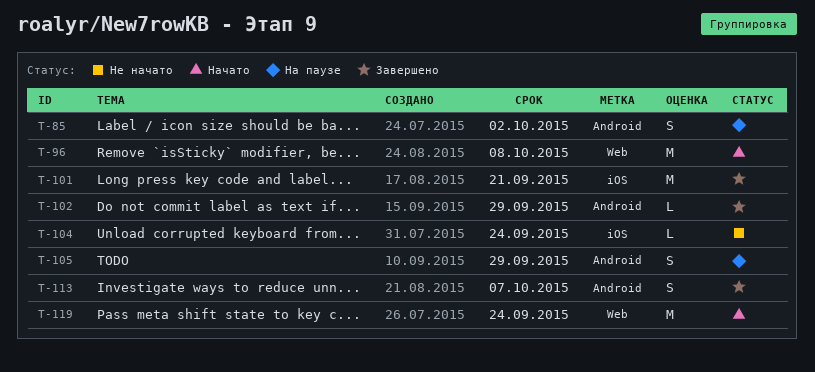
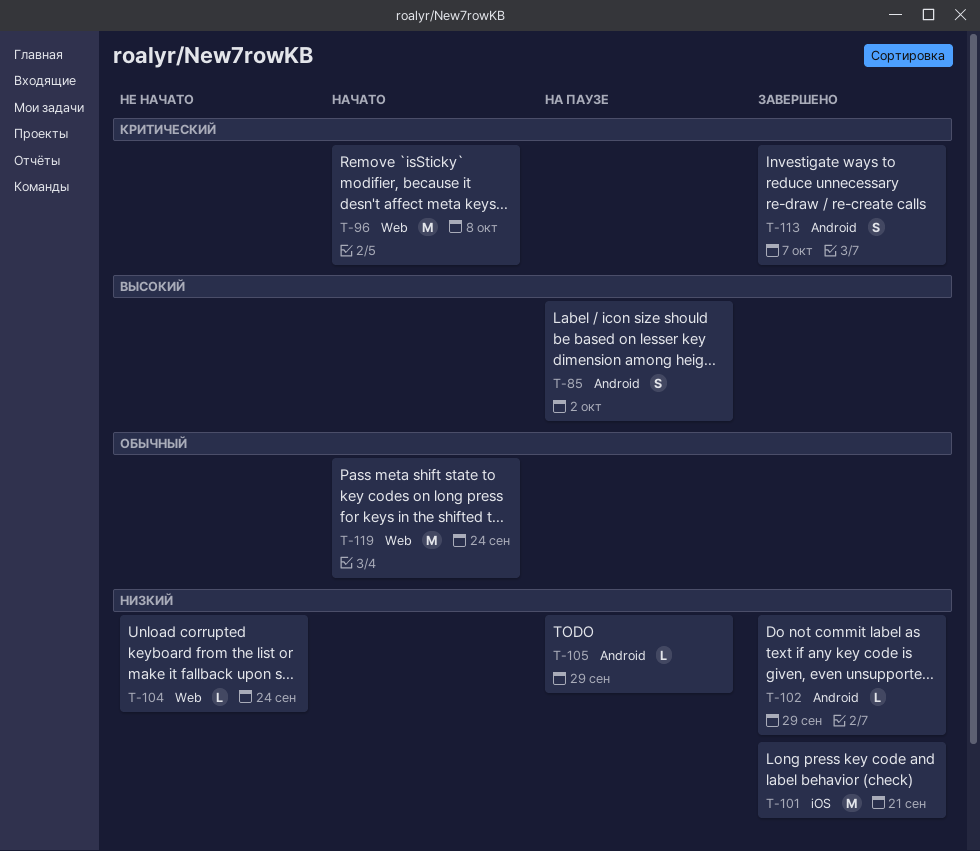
T-104, label: iOS -> Web
T-105, estimate: S -> L

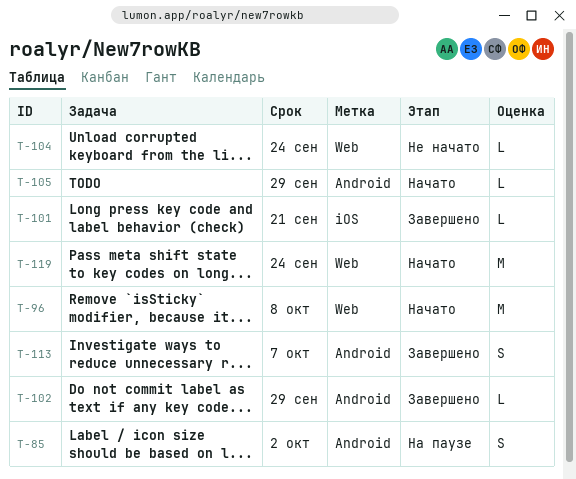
T-101, estimate: M -> L
T-105, status: На паузе -> Начато

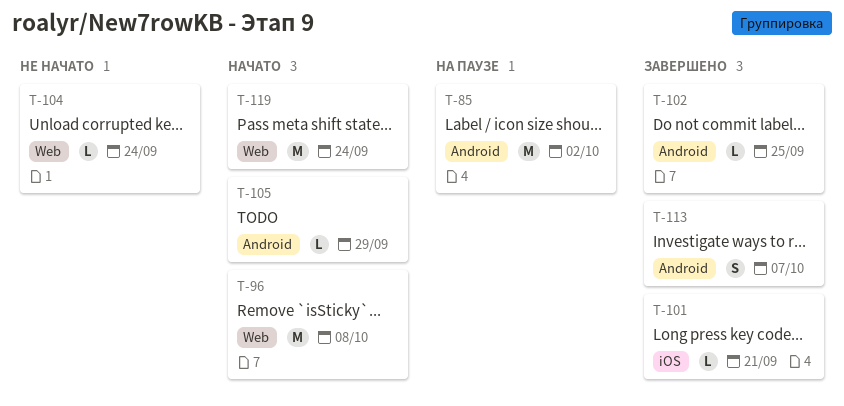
T-85, estimate: S -> M
T-102, due: Sep 29 -> Sep 25

